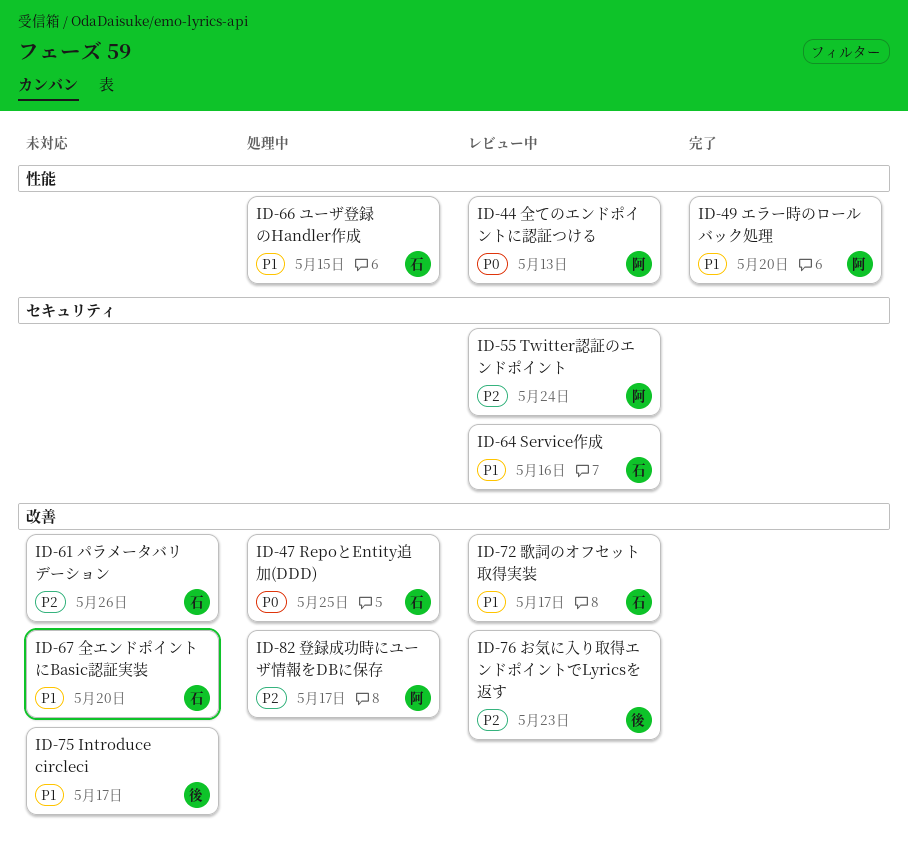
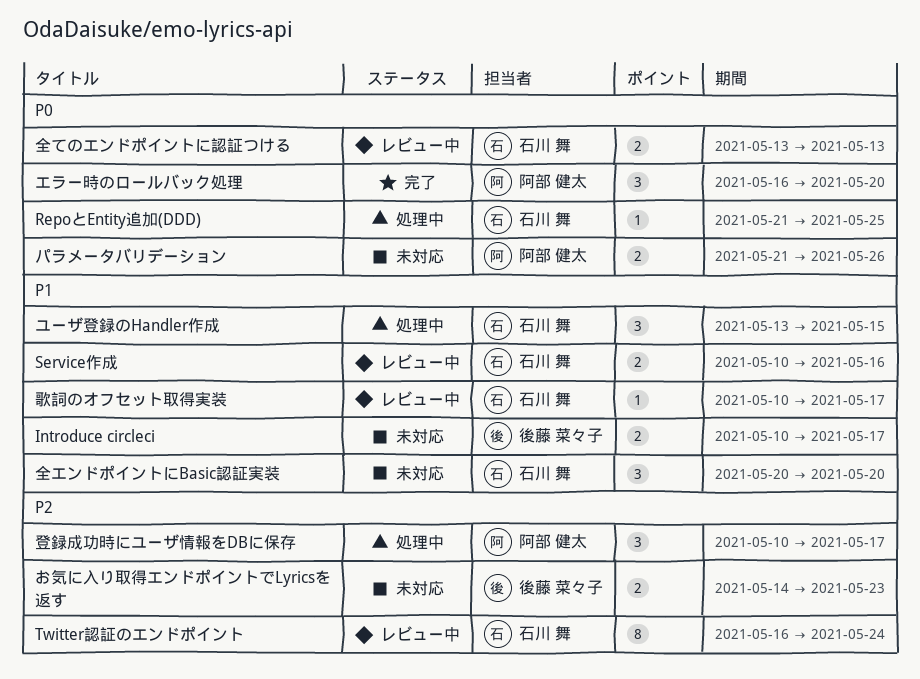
Twitter認証のエンドポイント, owner: 阿部 健太 -> 石川 舞
お気に入り取得エンドポイントでLyricsを返す, status: レビュー中 -> 未対応
エラー時のロールバック処理, priority: P1 -> P0
パラメータバリデーション, owner: 石川 舞 -> 阿部 健太
パラメータバリデーション, priority: P2 -> P0
全てのエンドポイントに認証つける, owner: 阿部 健太 -> 石川 舞

